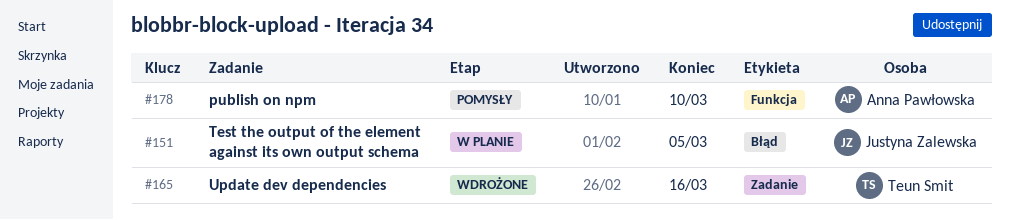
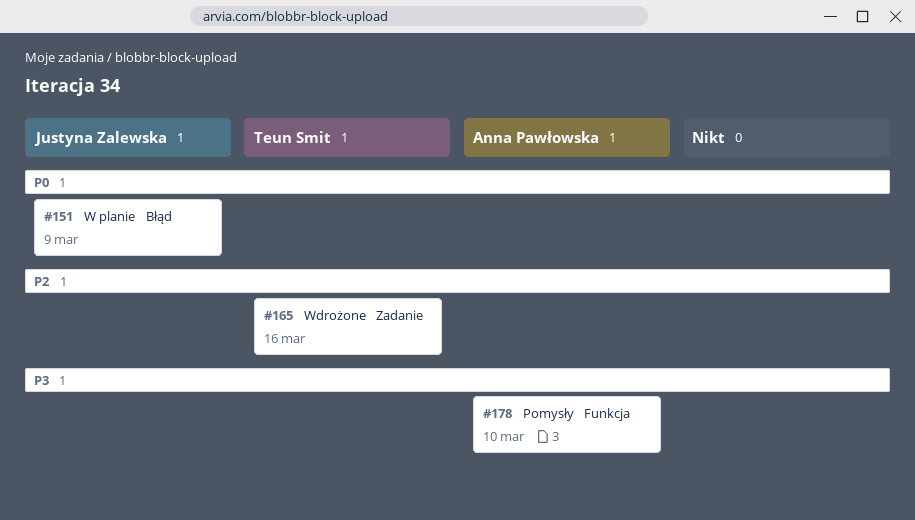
#151, due: Mar 5 -> Mar 9

